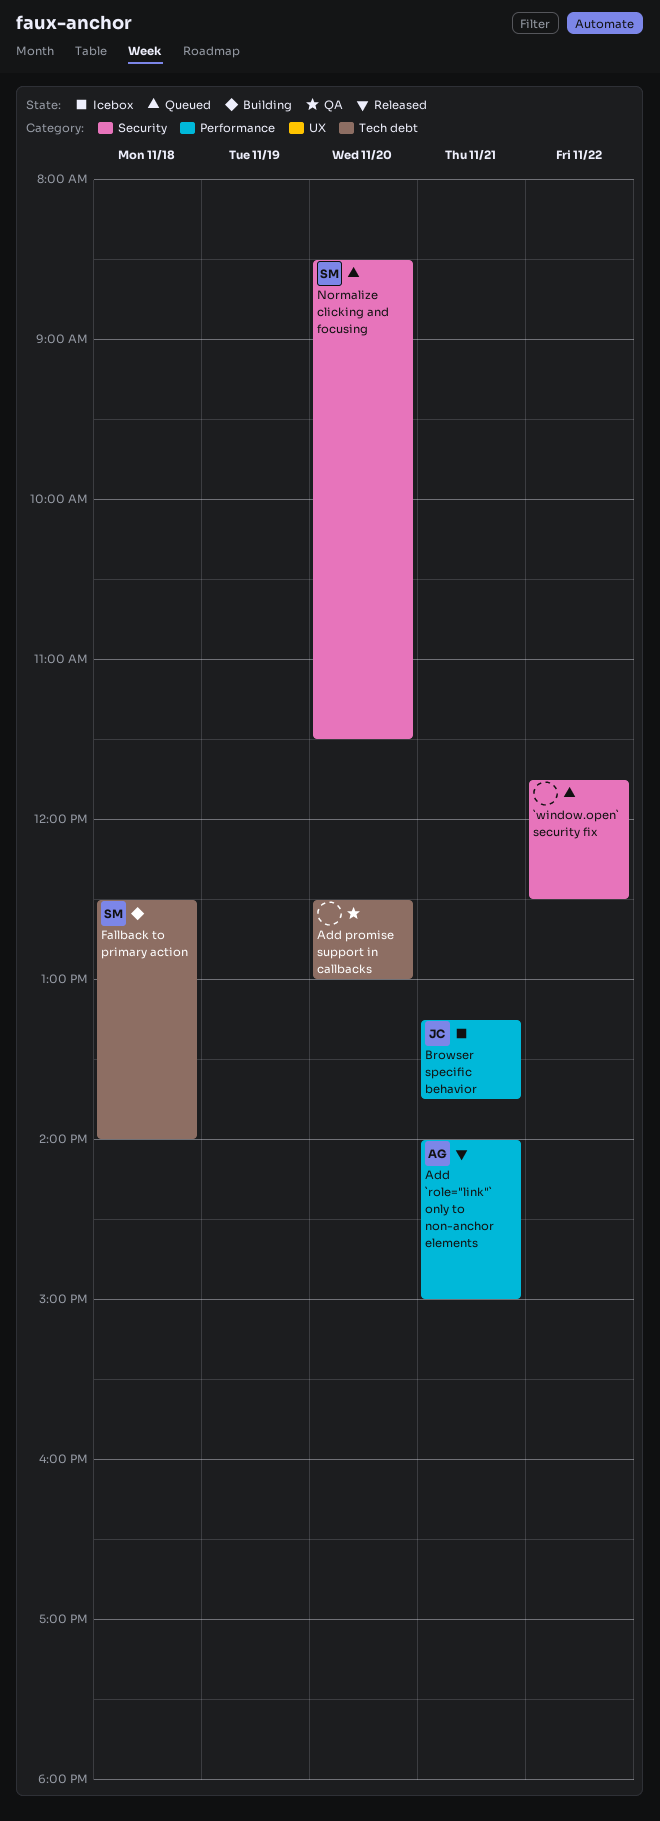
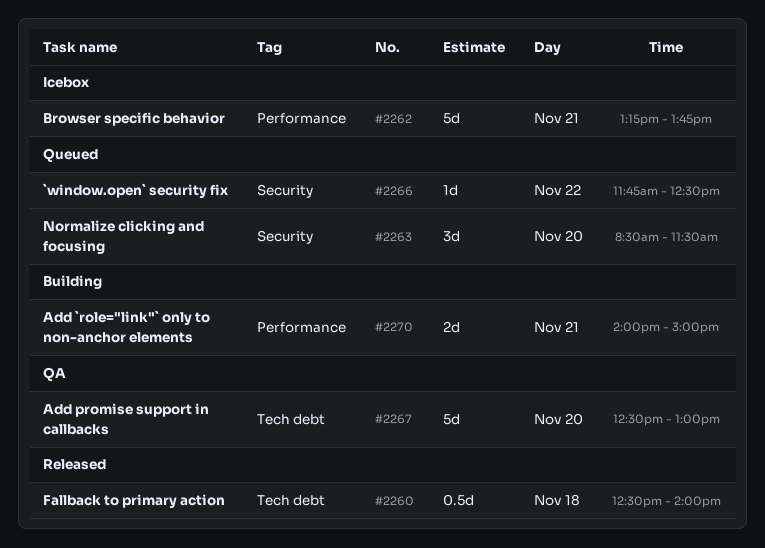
Add `role="link"` only to non-anchor elements, status: Released -> Building
Fallback to primary action, status: Building -> Released

